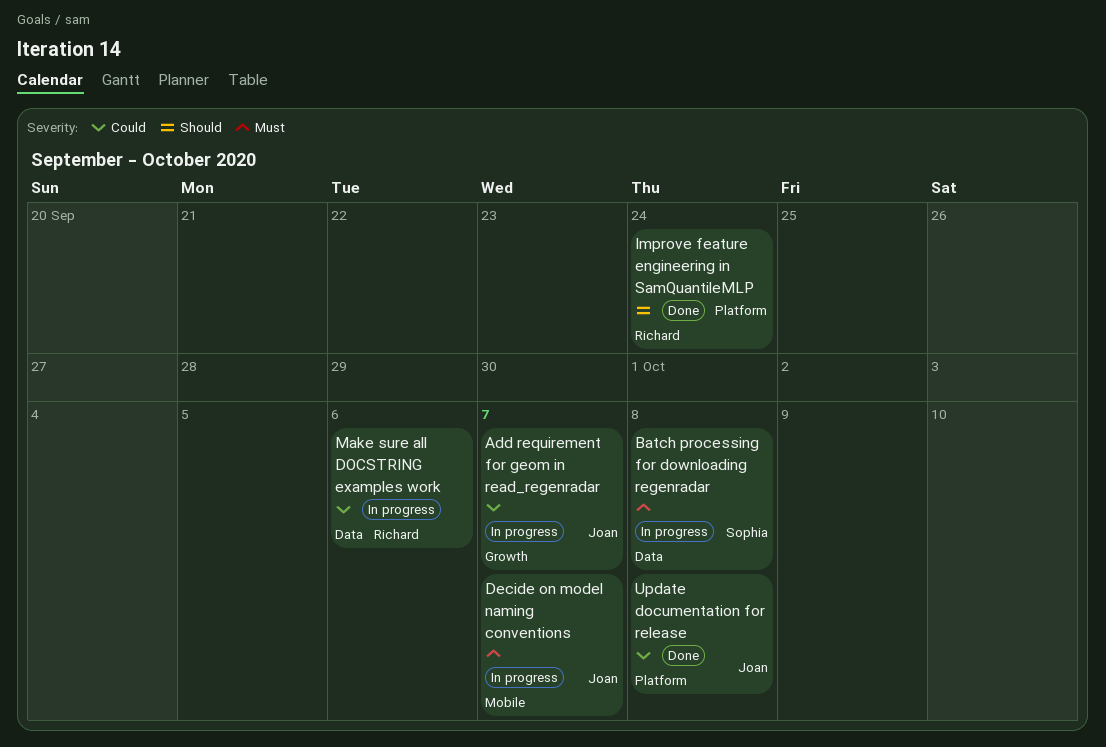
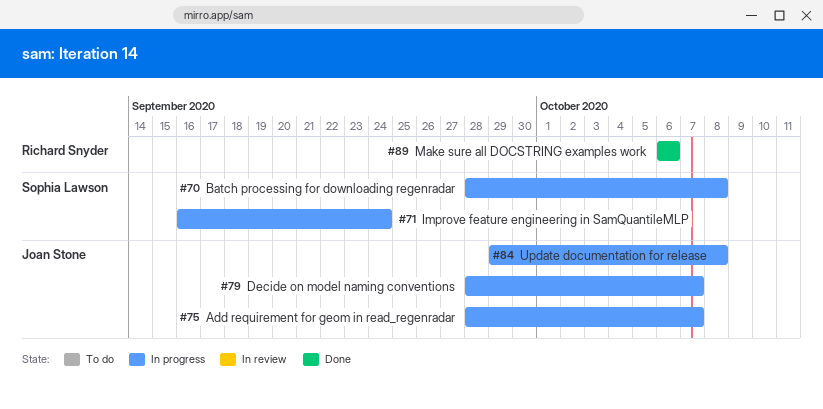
Improve feature engineering in SamQuantileMLP, status: Done -> In progress
Improve feature engineering in SamQuantileMLP, owner: Richard Snyder -> Sophia Lawson
Make sure all DOCSTRING examples work, status: In progress -> Done
Update documentation for release, status: Done -> In progress

